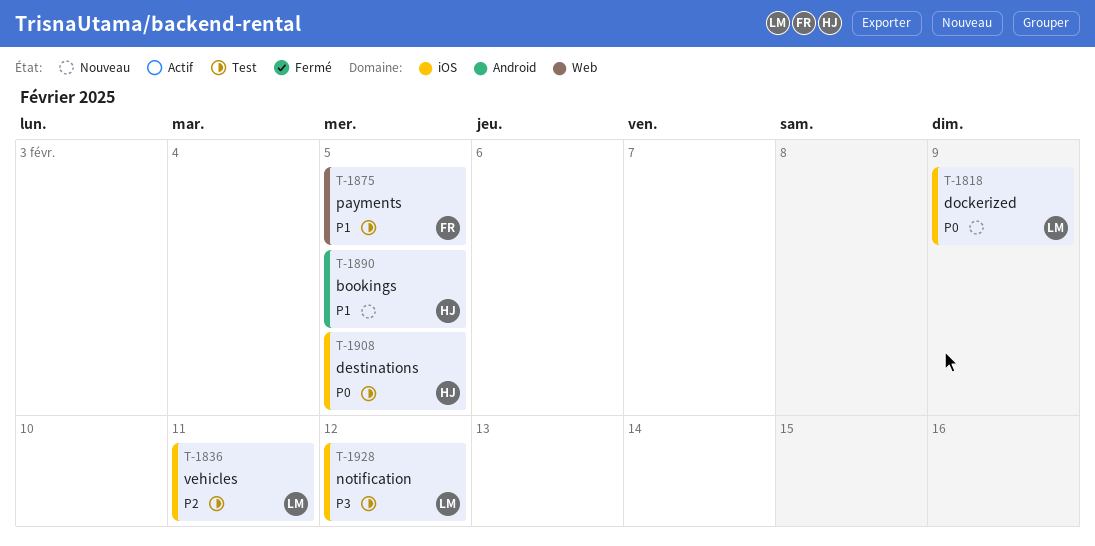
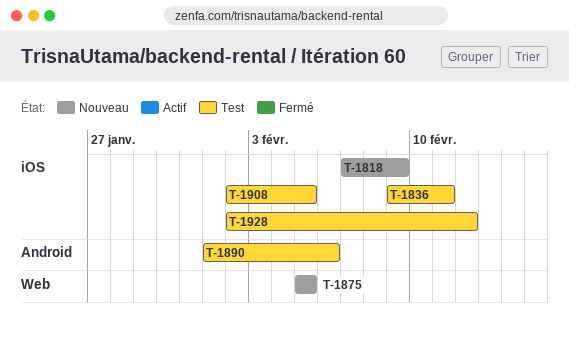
T-1875, status: Test -> Nouveau
T-1890, status: Nouveau -> Test
T-1890, due: Feb 5 -> Feb 6

